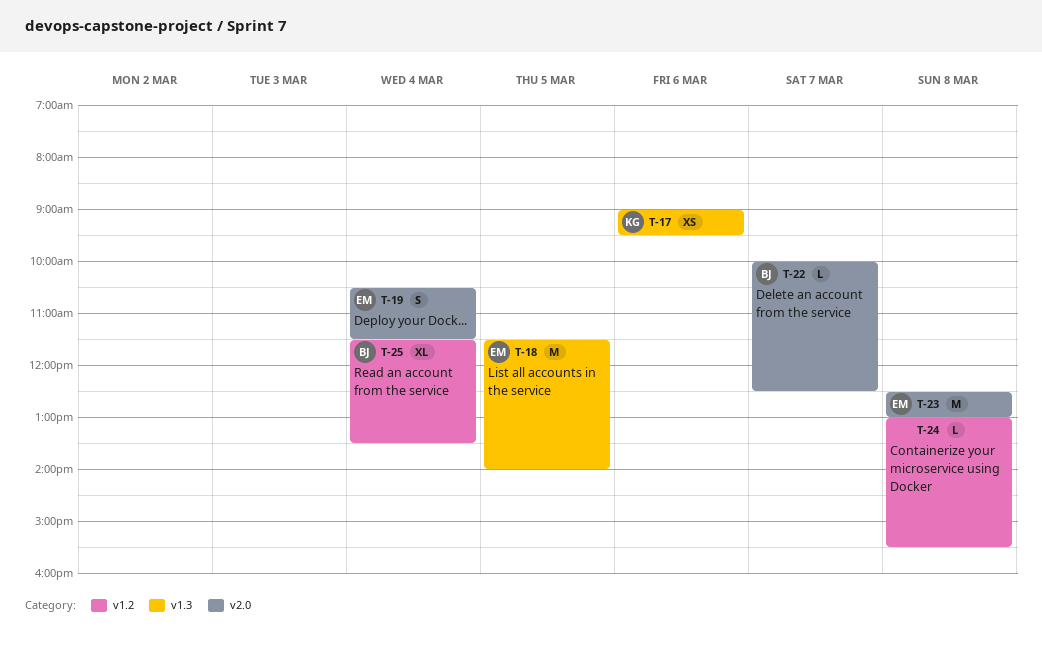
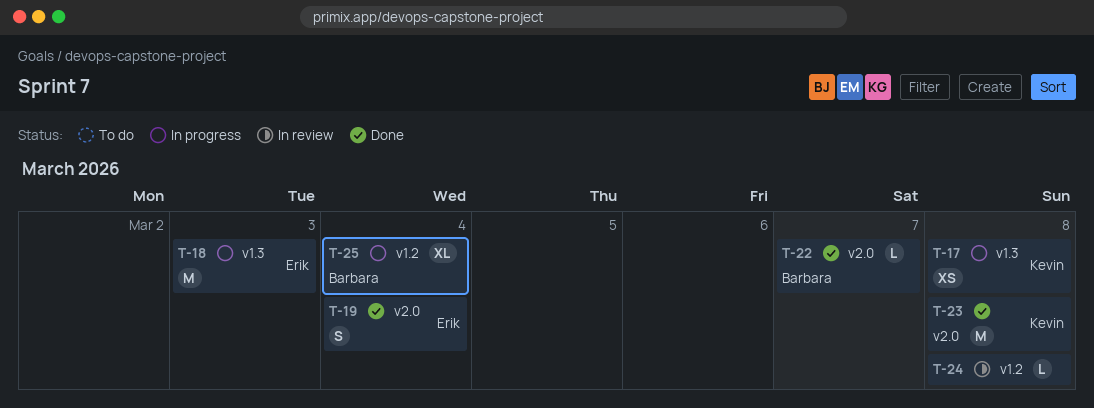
T-17, day: Mar 6 -> Mar 8
T-18, day: Mar 5 -> Mar 3
T-23, owner: Erik -> Kevin

